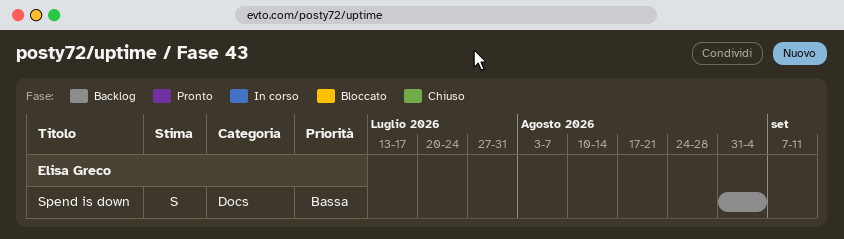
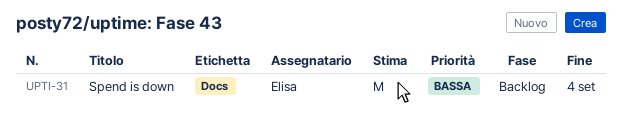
Spend is down, estimate: S -> M

